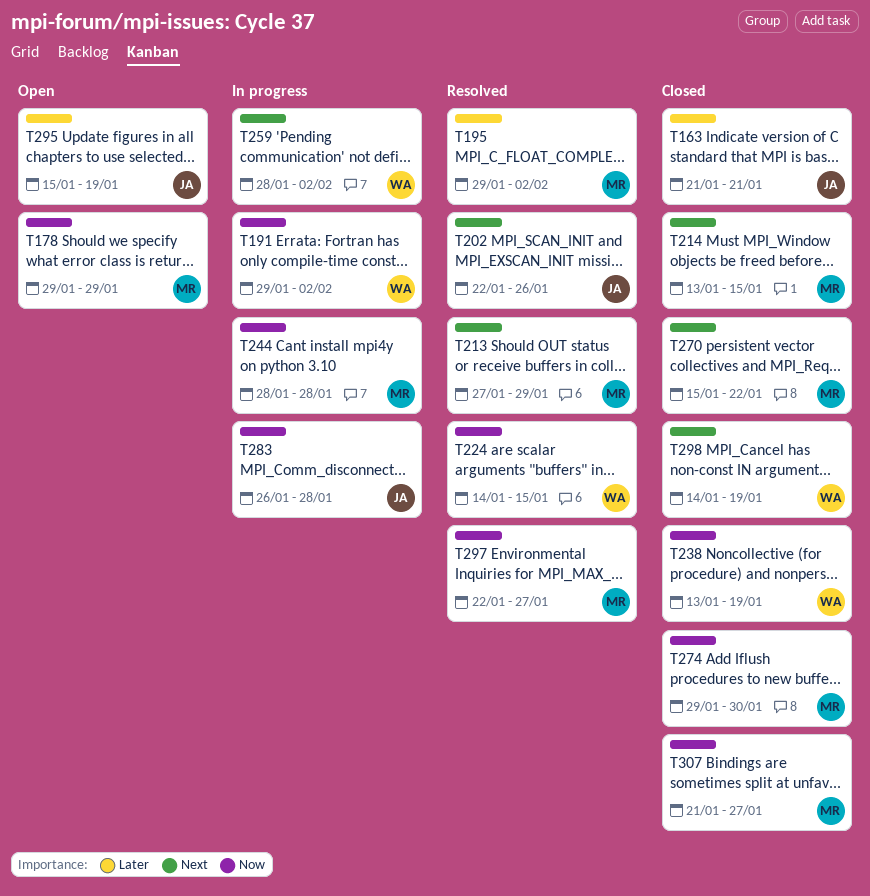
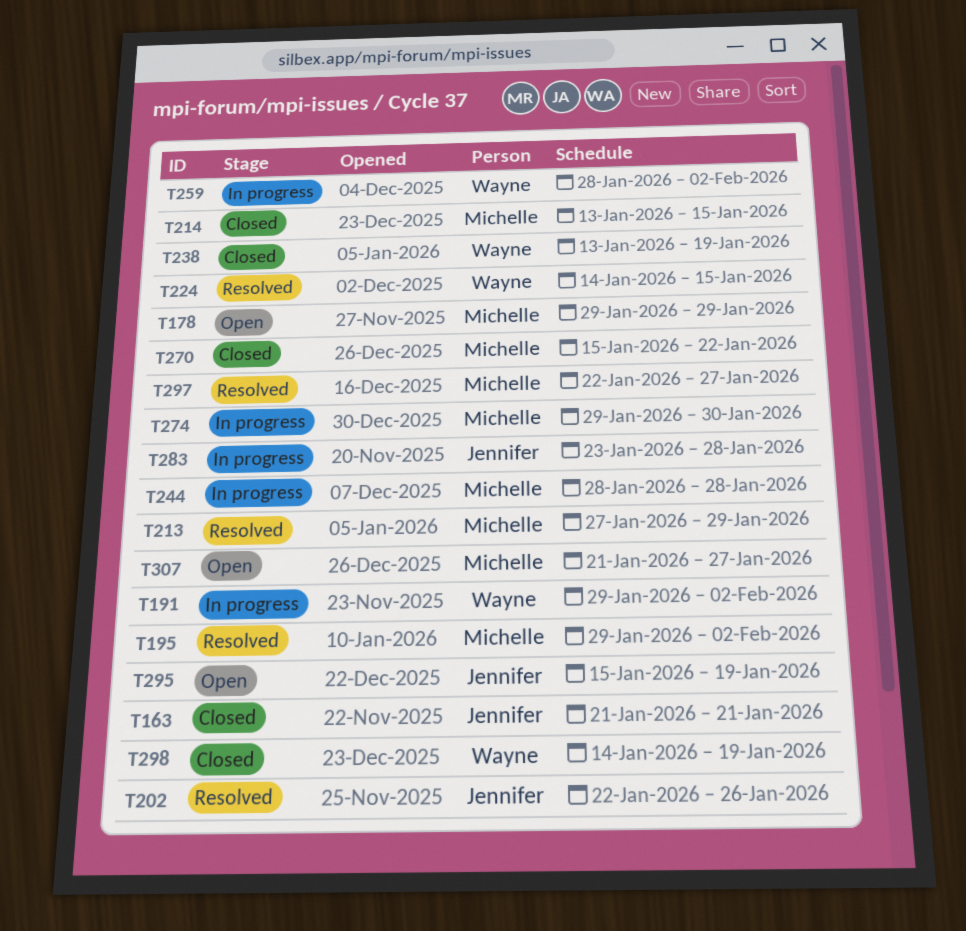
T274, status: Closed -> In progress
T283, start: Jan 26 -> Jan 23
T307, status: Closed -> Open

